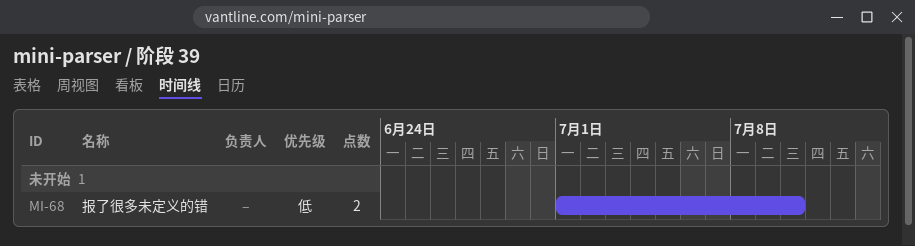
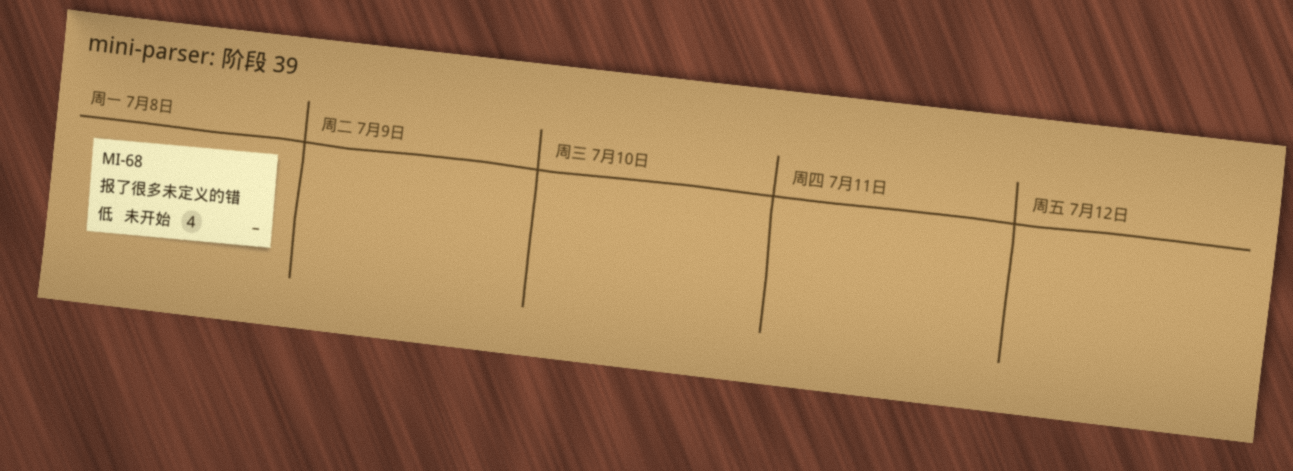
MI-68, estimate: 2 -> 4
MI-68, due: Jul 10 -> Jul 8

